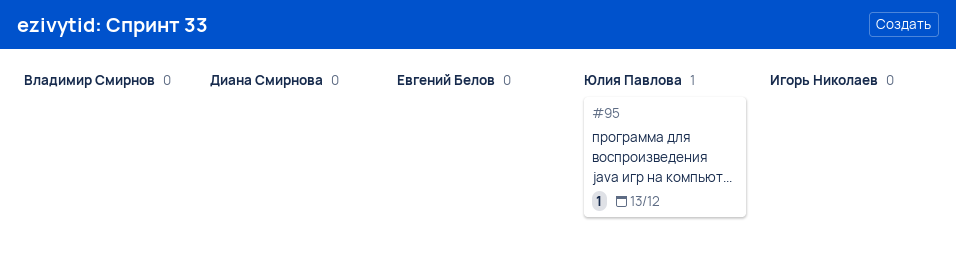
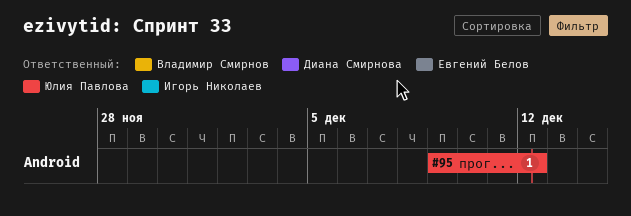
#95, due: Dec 13 -> Dec 12

